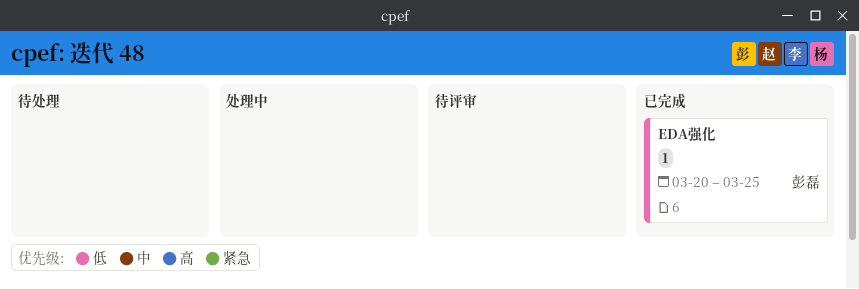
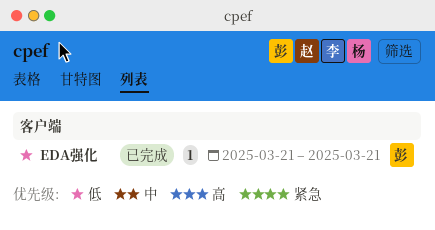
EDA强化, start: Mar 20 -> Mar 21
EDA强化, due: Mar 25 -> Mar 21

